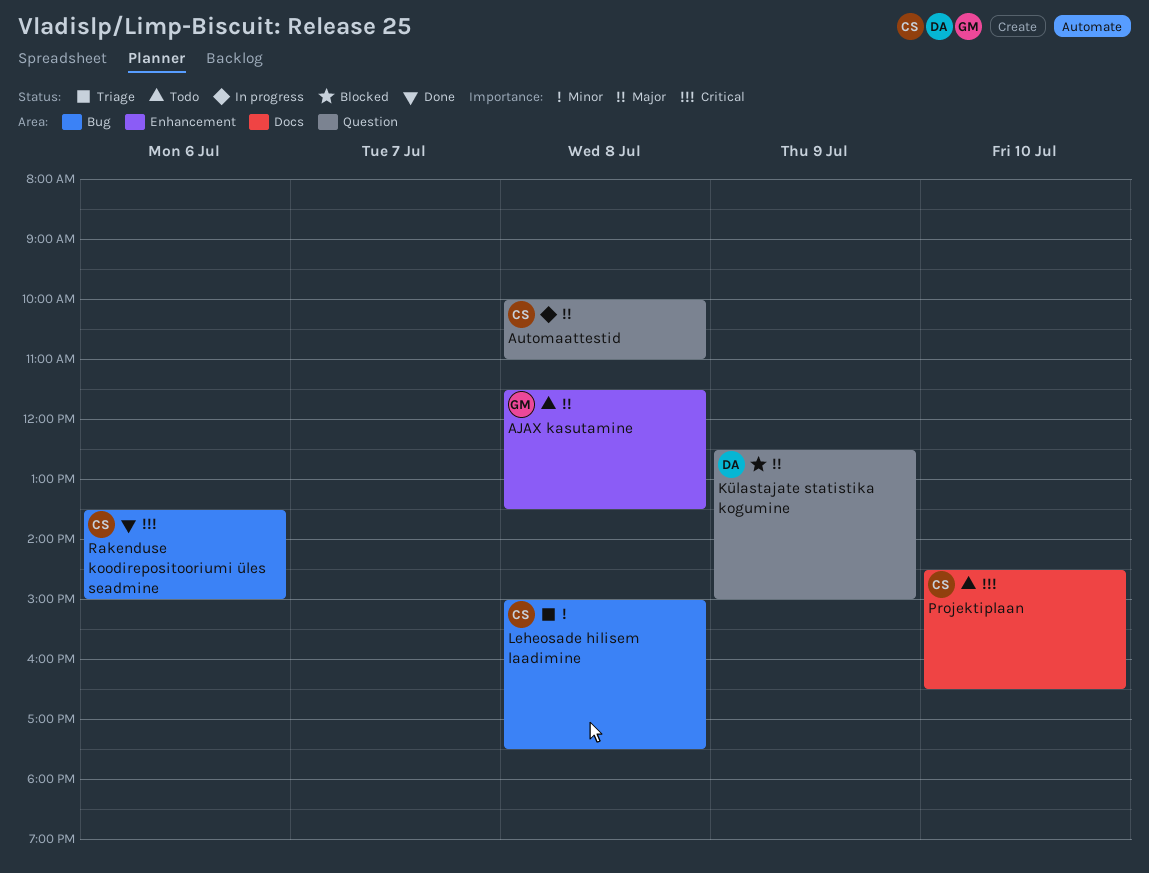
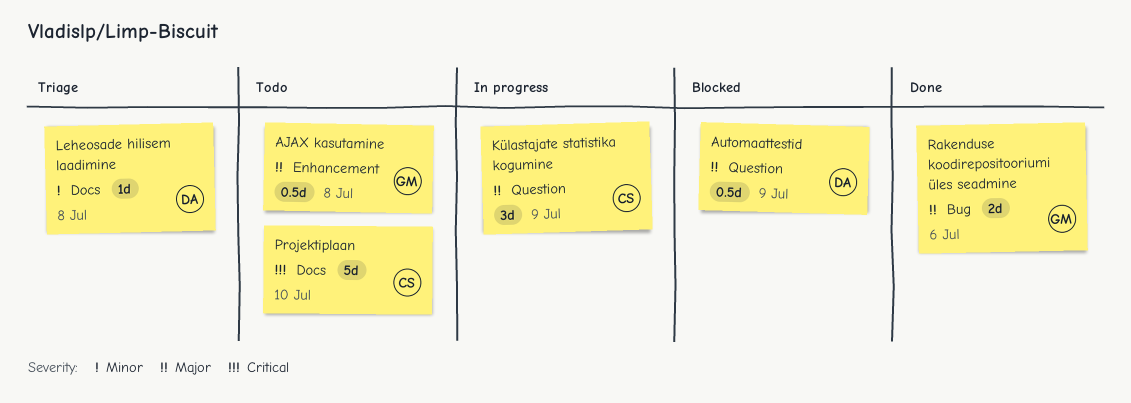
Automaattestid, status: In progress -> Blocked
Automaattestid, owner: CS -> DA
Automaattestid, day: Jul 8 -> Jul 9
Külastajate statistika kogumine, status: Blocked -> In progress
Külastajate statistika kogumine, owner: DA -> CS
Leheosade hilisem laadimine, owner: CS -> DA
Leheosade hilisem laadimine, label: Bug -> Docs
Rakenduse koodirepositooriumi üles seadmine, owner: CS -> GM
Rakenduse koodirepositooriumi üles seadmine, priority: Critical -> Major

